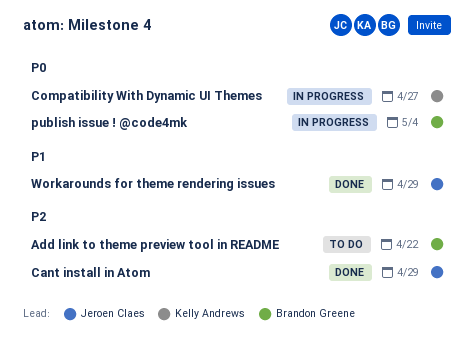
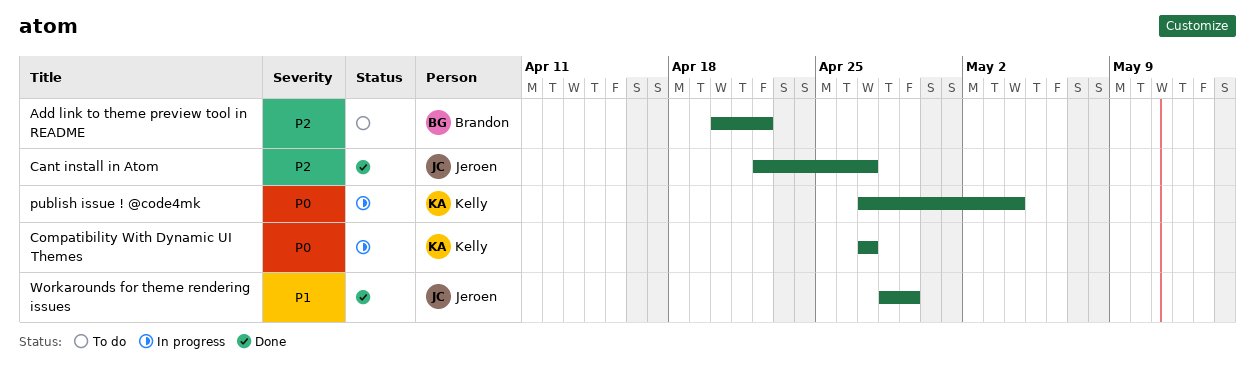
Cant install in Atom, due: Apr 29 -> Apr 27
publish issue ! @code4mk, owner: Brandon Greene -> Kelly Andrews

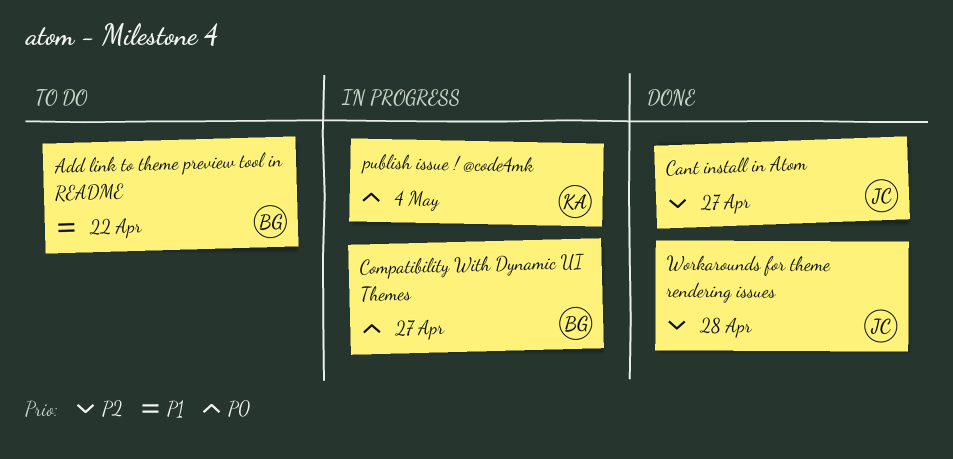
Add link to theme preview tool in README, priority: P2 -> P1
Compatibility With Dynamic UI Themes, owner: Kelly -> Brandon
Workarounds for theme rendering issues, priority: P1 -> P2
Workarounds for theme rendering issues, due: Apr 29 -> Apr 28

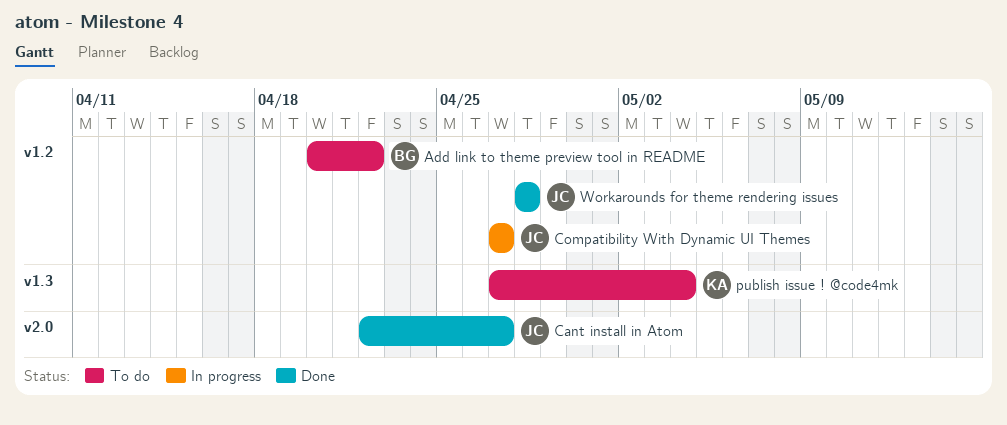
Compatibility With Dynamic UI Themes, owner: BG -> JC
publish issue ! @code4mk, status: In progress -> To do

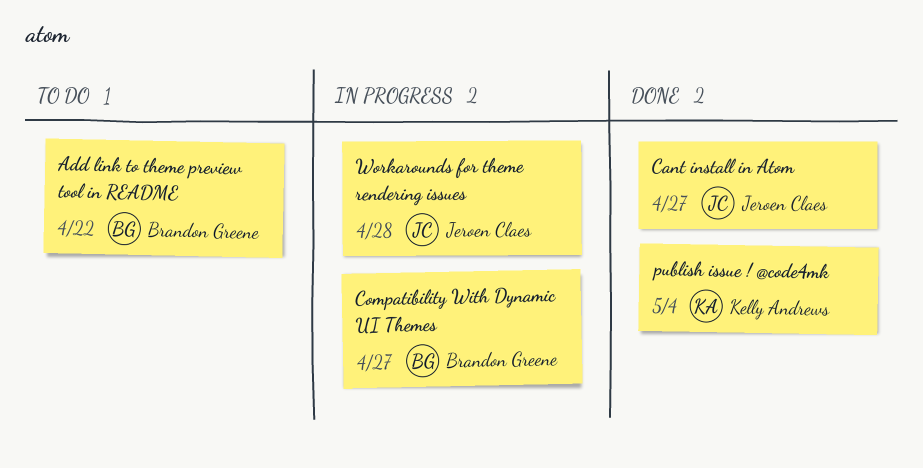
Compatibility With Dynamic UI Themes, owner: Jeroen Claes -> Brandon Greene
publish issue ! @code4mk, status: To do -> Done
Workarounds for theme rendering issues, status: Done -> In progress

